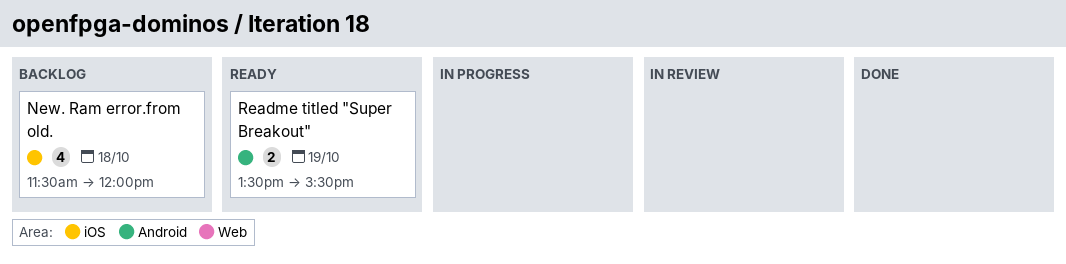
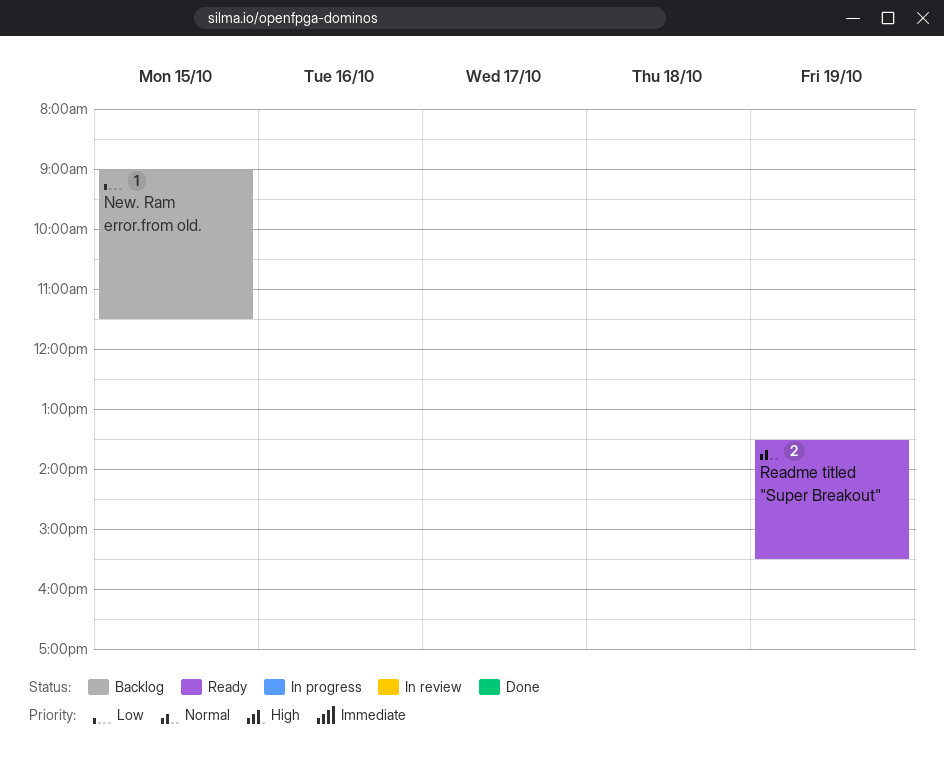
New. Ram error.from old., estimate: 4 -> 1
New. Ram error.from old., day: Oct 18 -> Oct 15
New. Ram error.from old., begins: 11:30 -> 09:00
New. Ram error.from old., ends: 12:00 -> 11:30

